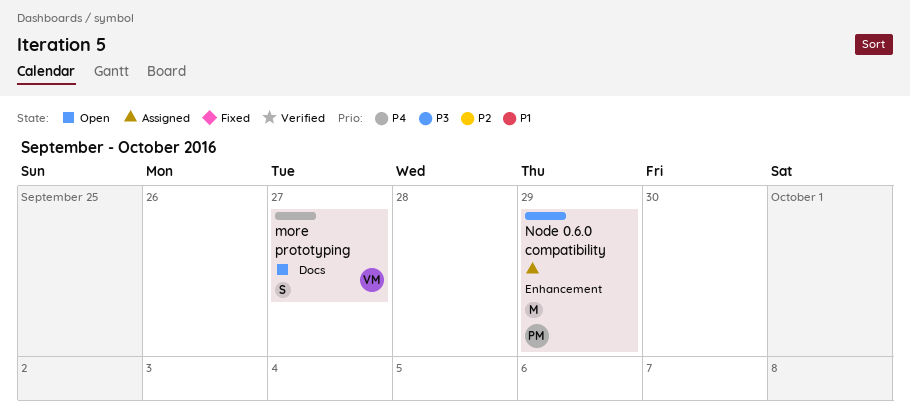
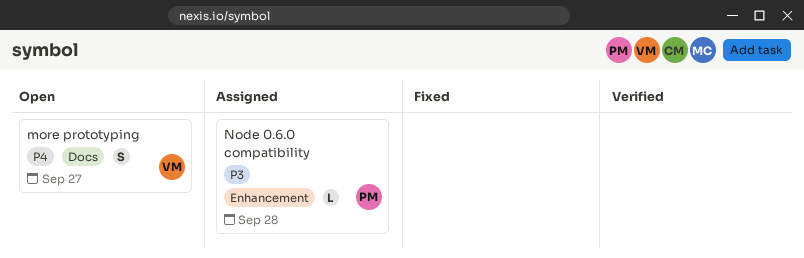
Node 0.6.0 compatibility, estimate: M -> L
Node 0.6.0 compatibility, due: Sep 29 -> Sep 28

